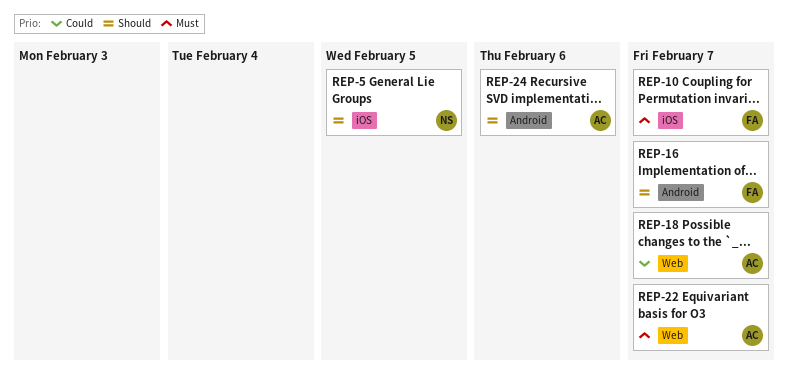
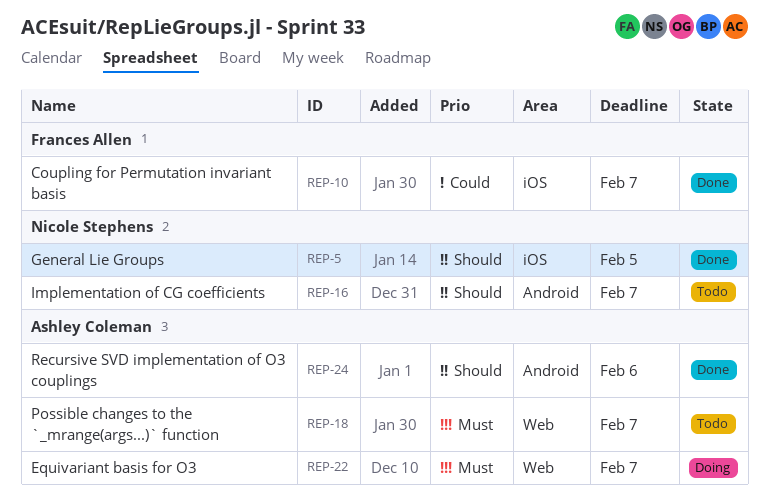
REP-10, priority: Must -> Could
REP-16, owner: Frances Allen -> Nicole Stephens
REP-18, priority: Could -> Must

